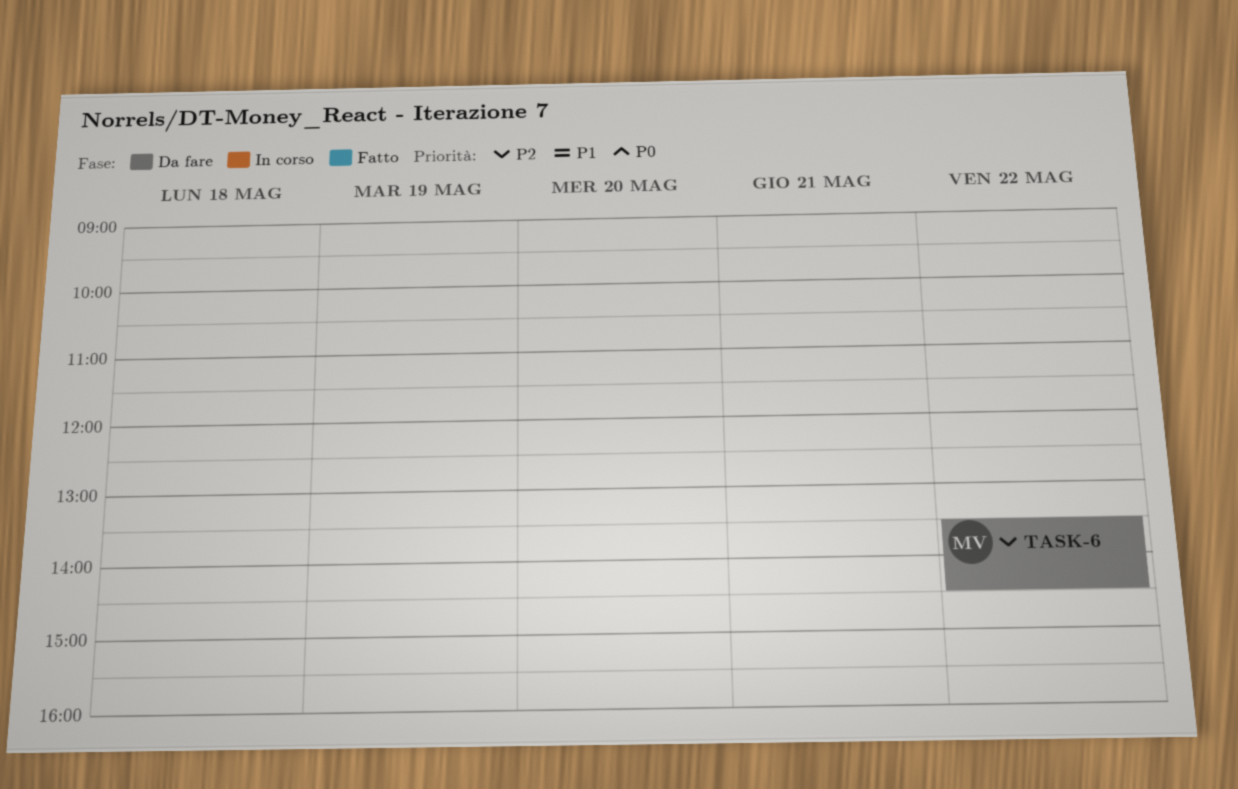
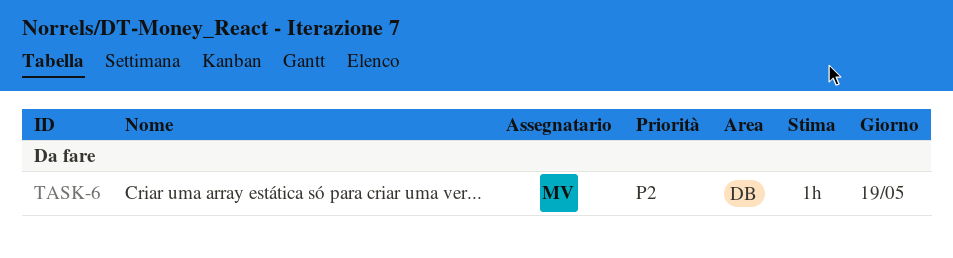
TASK-6, day: May 22 -> May 19

